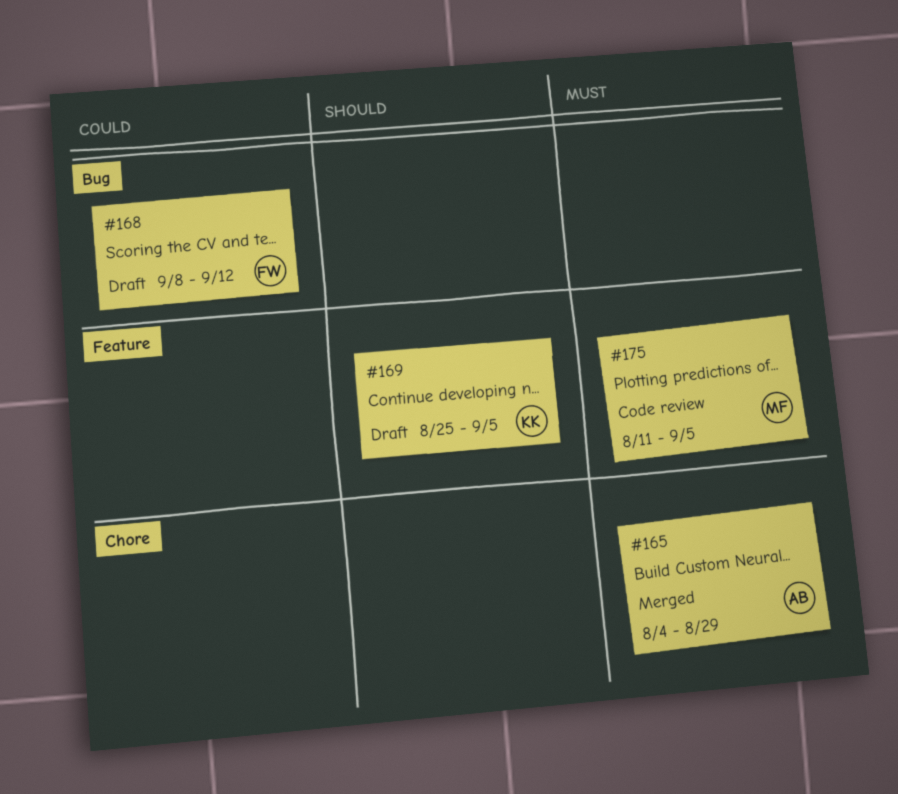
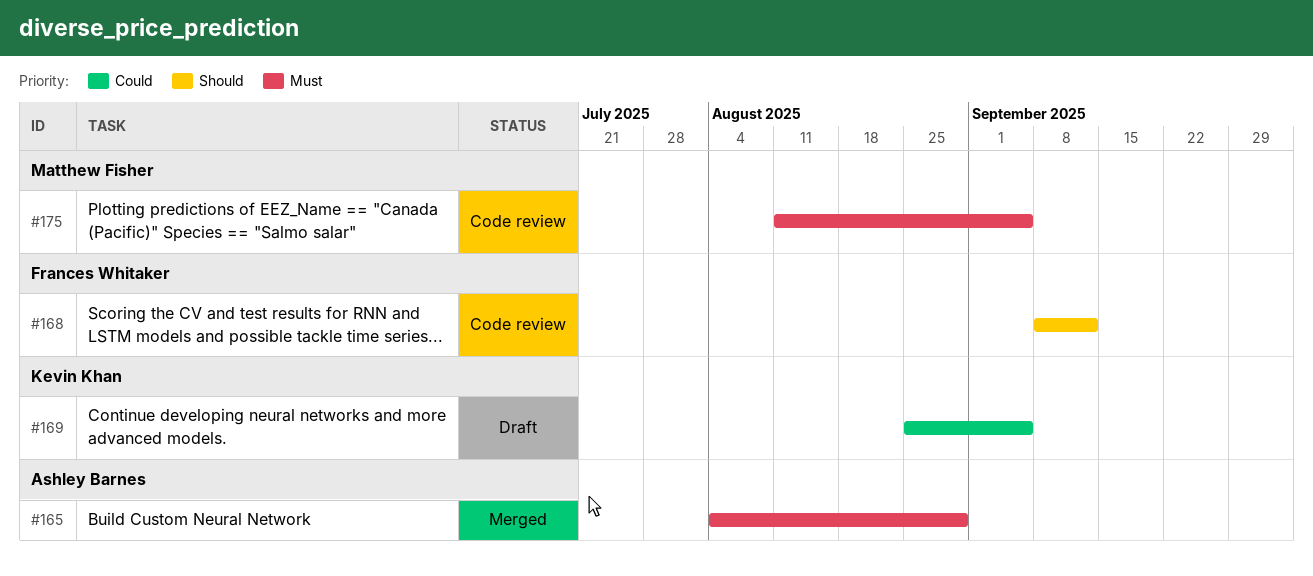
#168, status: Draft -> Code review
#168, priority: Could -> Should
#169, priority: Should -> Could

